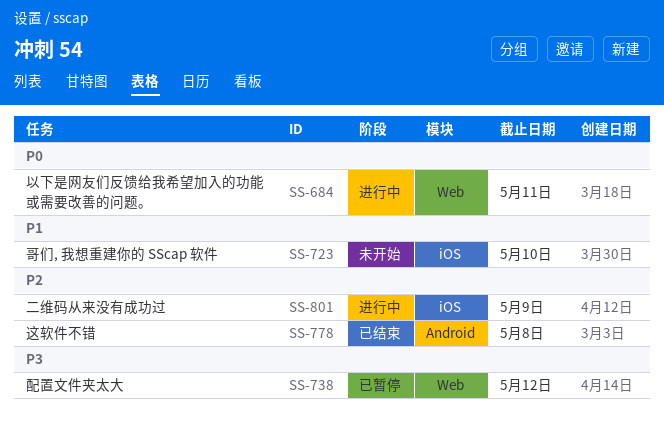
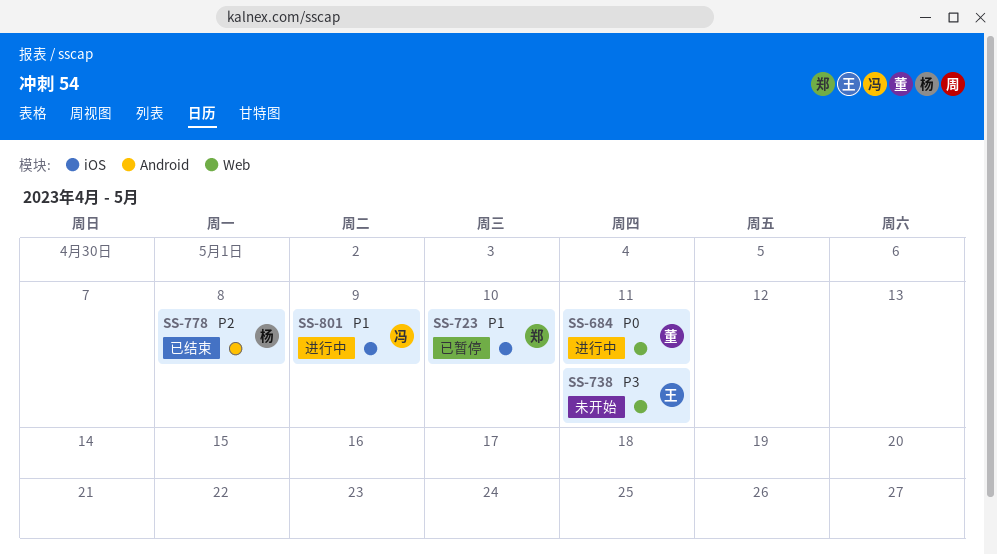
SS-723, status: 未开始 -> 已暂停
SS-738, status: 已暂停 -> 未开始
SS-738, due: May 12 -> May 11
SS-801, priority: P2 -> P1

